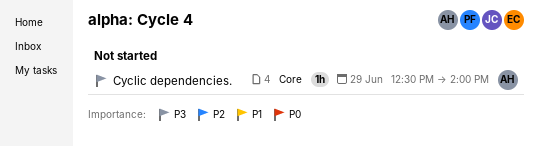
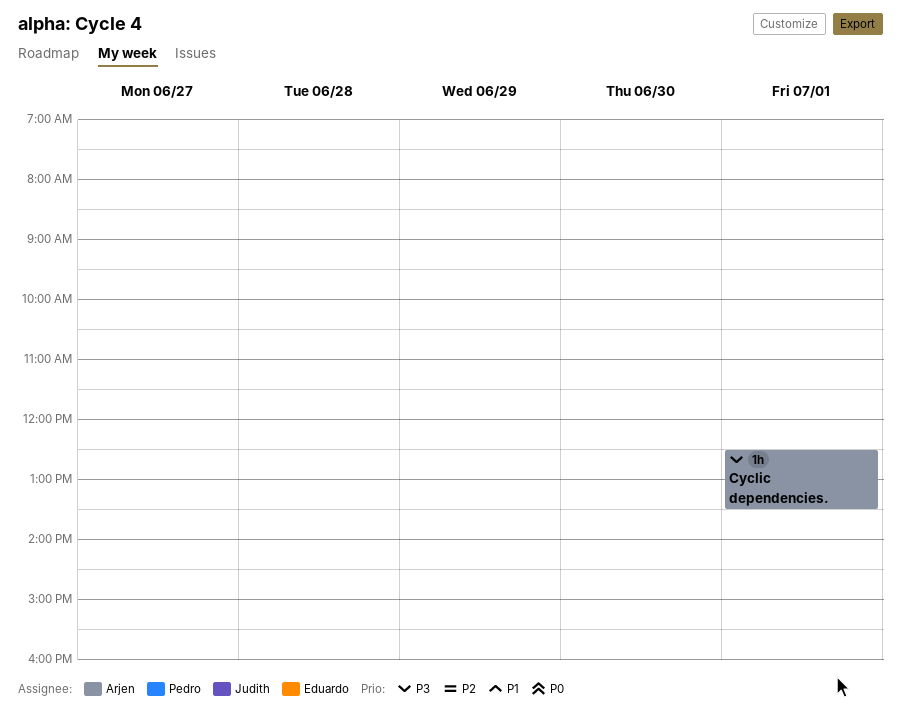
Cyclic dependencies., day: Jun 29 -> Jul 1
Cyclic dependencies., ends: 14:00 -> 13:30

